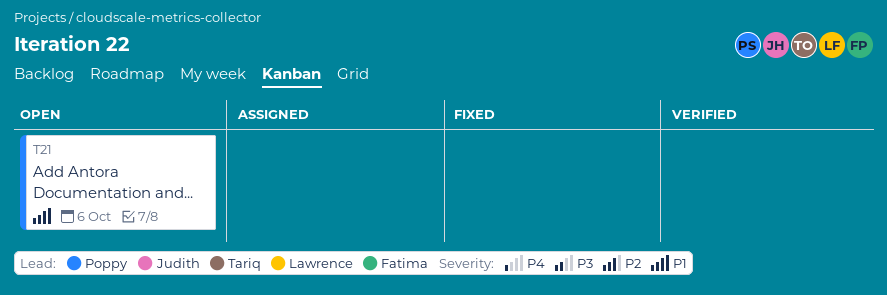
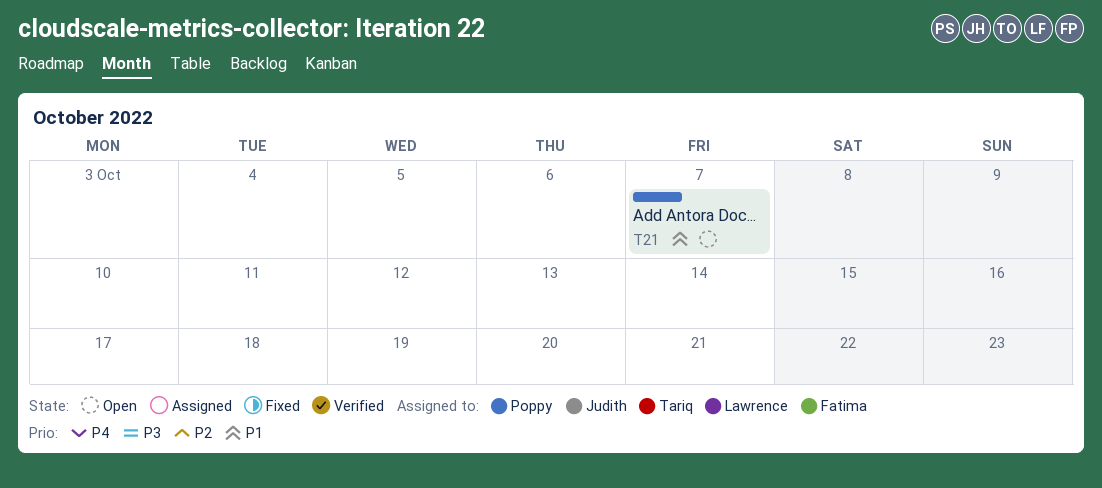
T21, due: Oct 6 -> Oct 7

